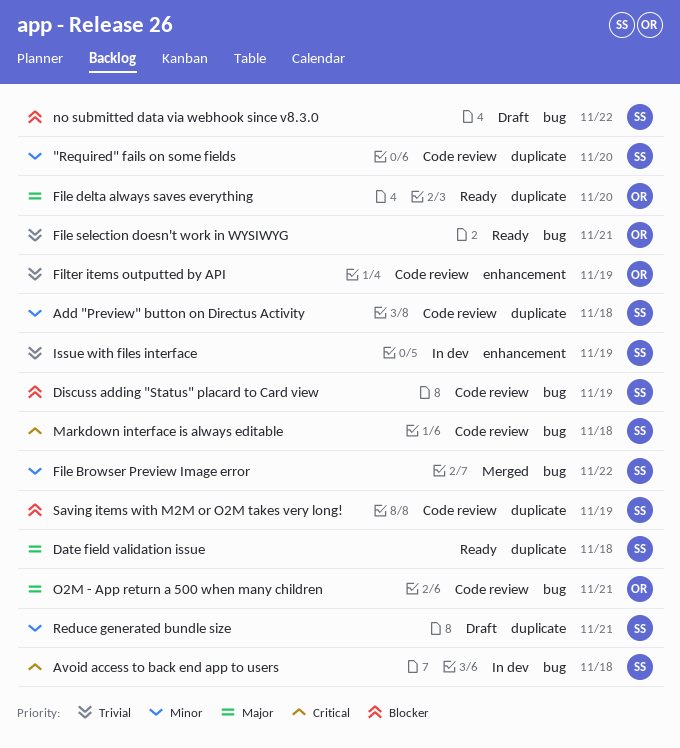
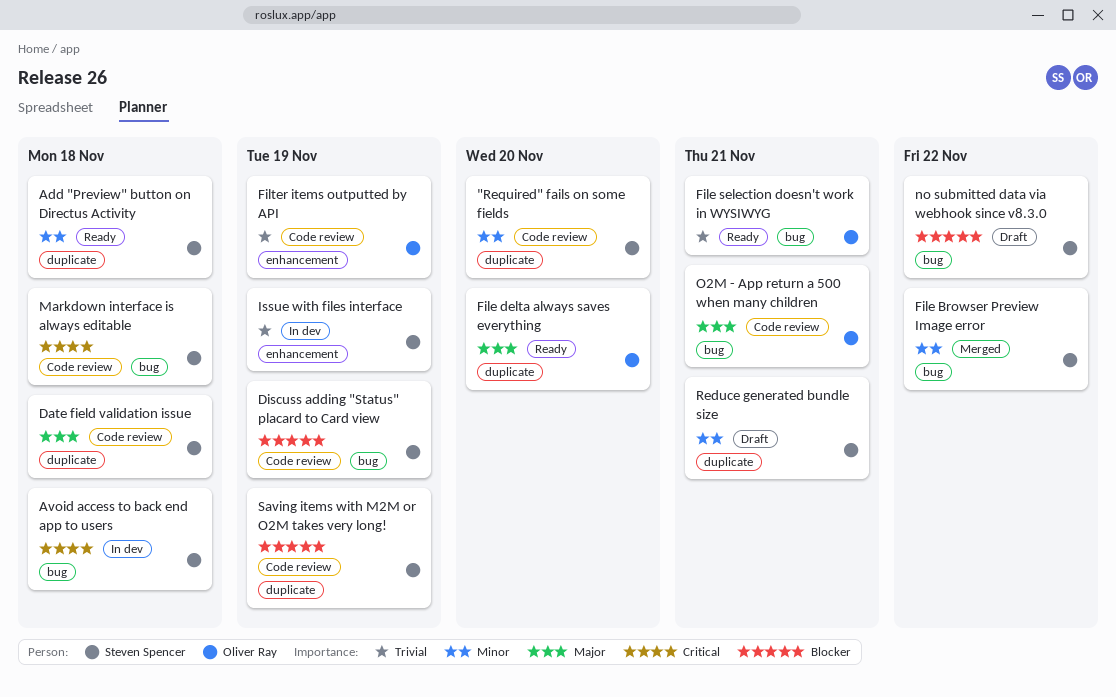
Add "Preview" button on Directus Activity, status: Code review -> Ready
Date field validation issue, status: Ready -> Code review

